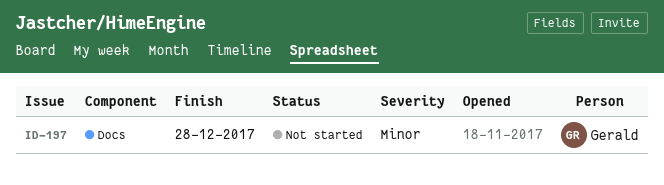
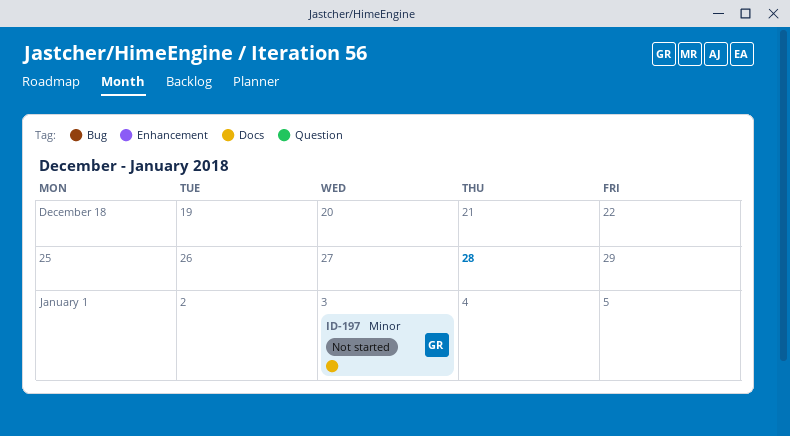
ID-197, due: Dec 28 -> Jan 3

